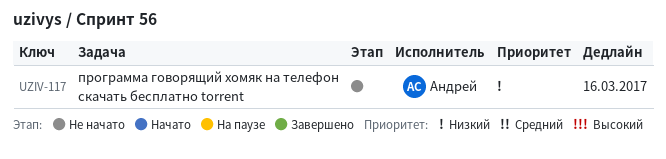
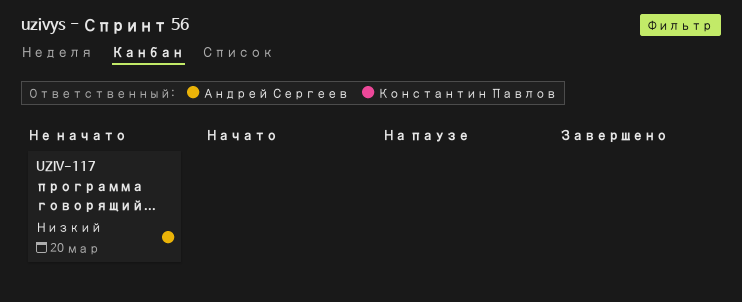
UZIV-117, due: Mar 16 -> Mar 20

